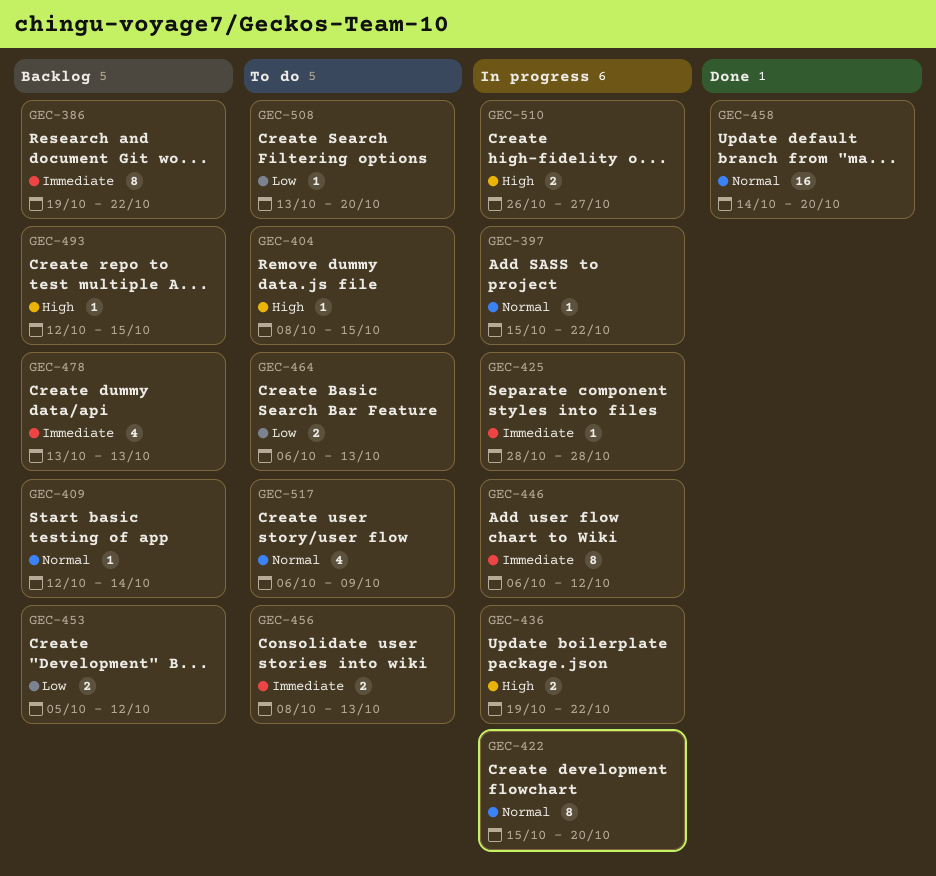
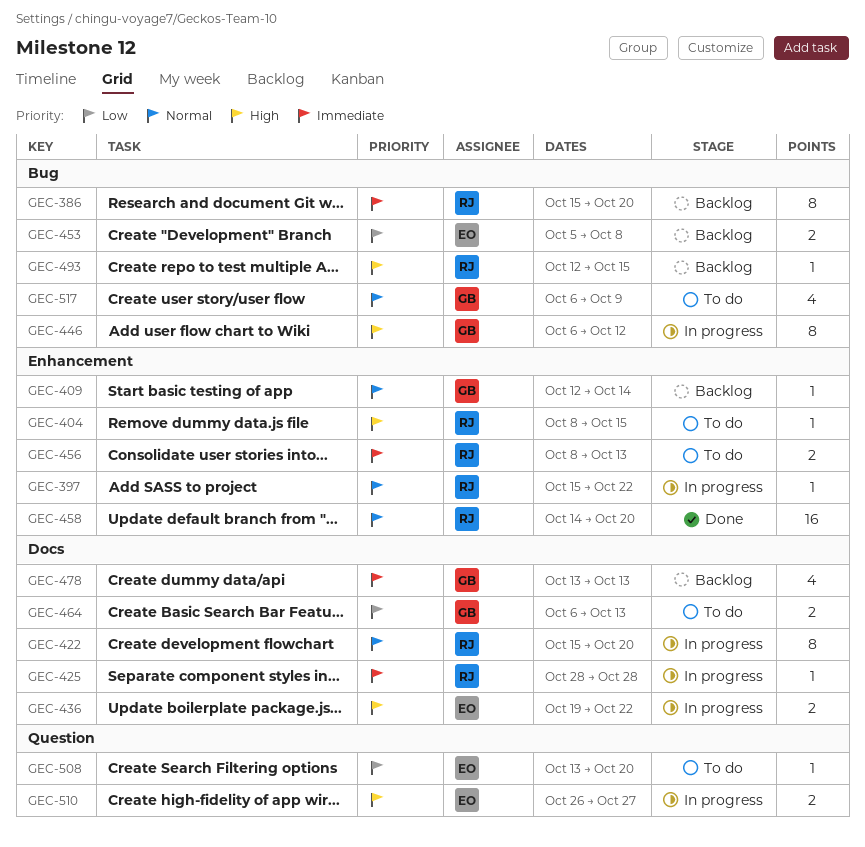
GEC-386, start: Oct 19 -> Oct 15
GEC-386, due: Oct 22 -> Oct 20
GEC-446, priority: Immediate -> High
GEC-453, due: Oct 12 -> Oct 8

